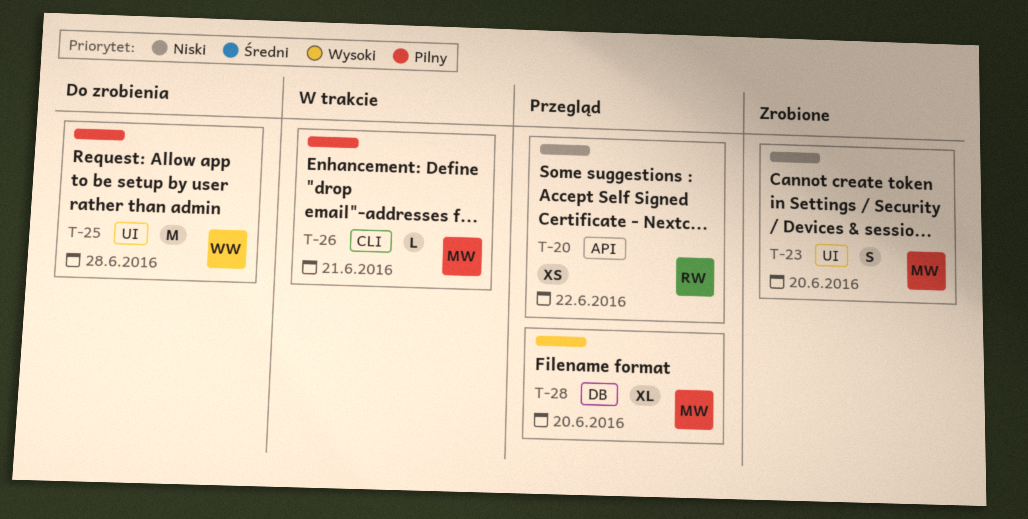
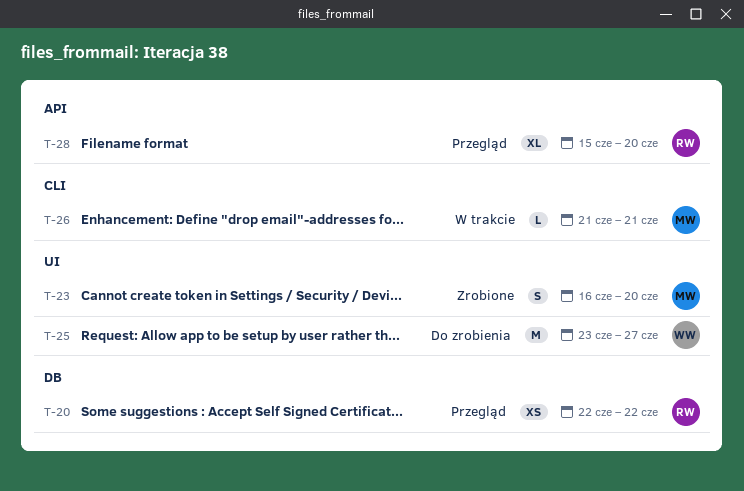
T-20, label: API -> DB
T-25, due: Jun 28 -> Jun 27
T-28, owner: MW -> RW
T-28, label: DB -> API

